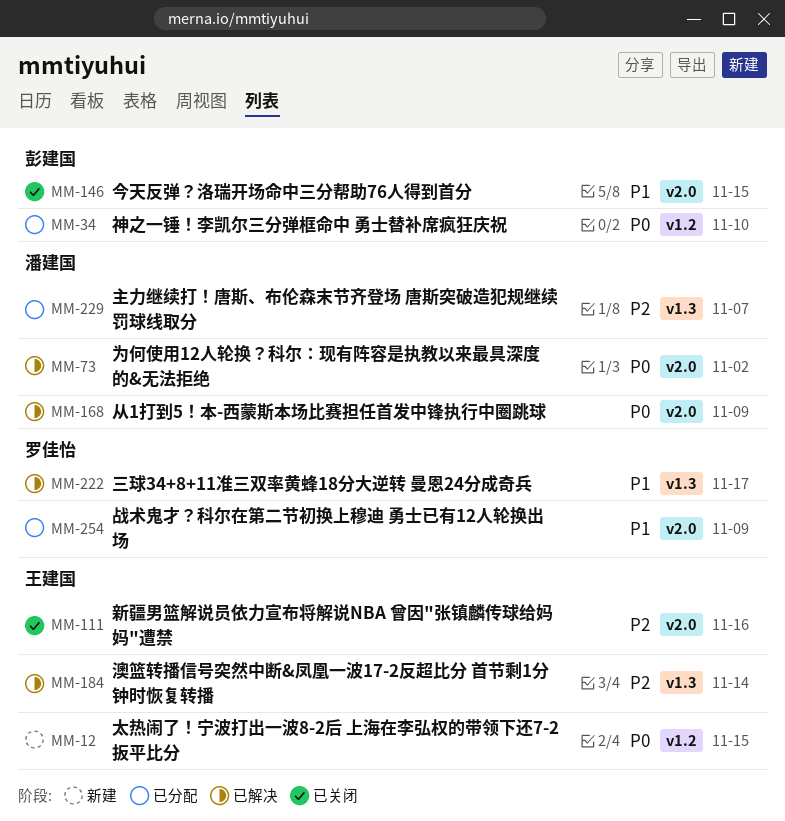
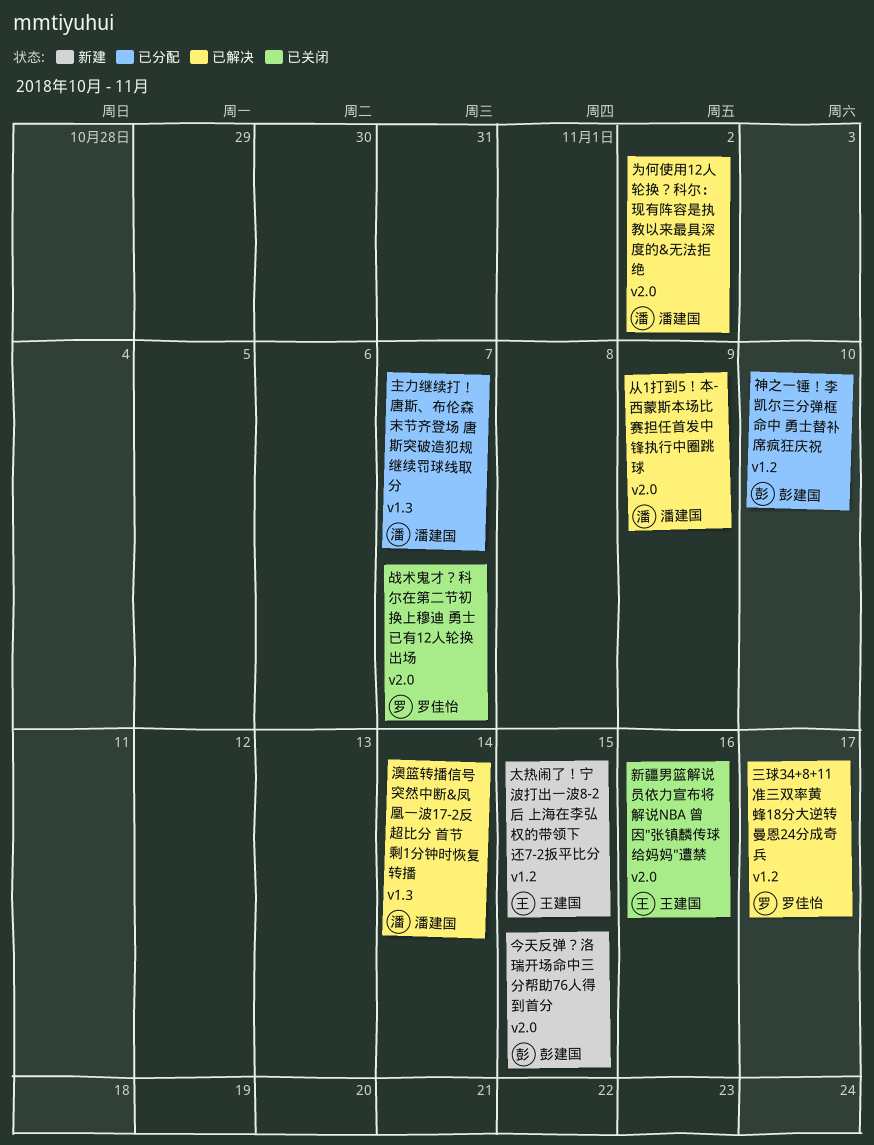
三球34+8+11准三双率黄蜂18分大逆转 曼恩24分成奇兵, label: v1.3 -> v1.2
今天反弹？洛瑞开场命中三分帮助76人得到首分, status: 已关闭 -> 新建
战术鬼才？科尔在第二节初换上穆迪 勇士已有12人轮换出场, status: 已分配 -> 已关闭
战术鬼才？科尔在第二节初换上穆迪 勇士已有12人轮换出场, due: Nov 9 -> Nov 7
澳篮转播信号突然中断&凤凰一波17-2反超比分 首节剩1分钟时恢复转播, owner: 王建国 -> 潘建国

